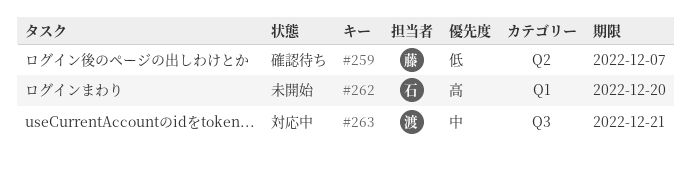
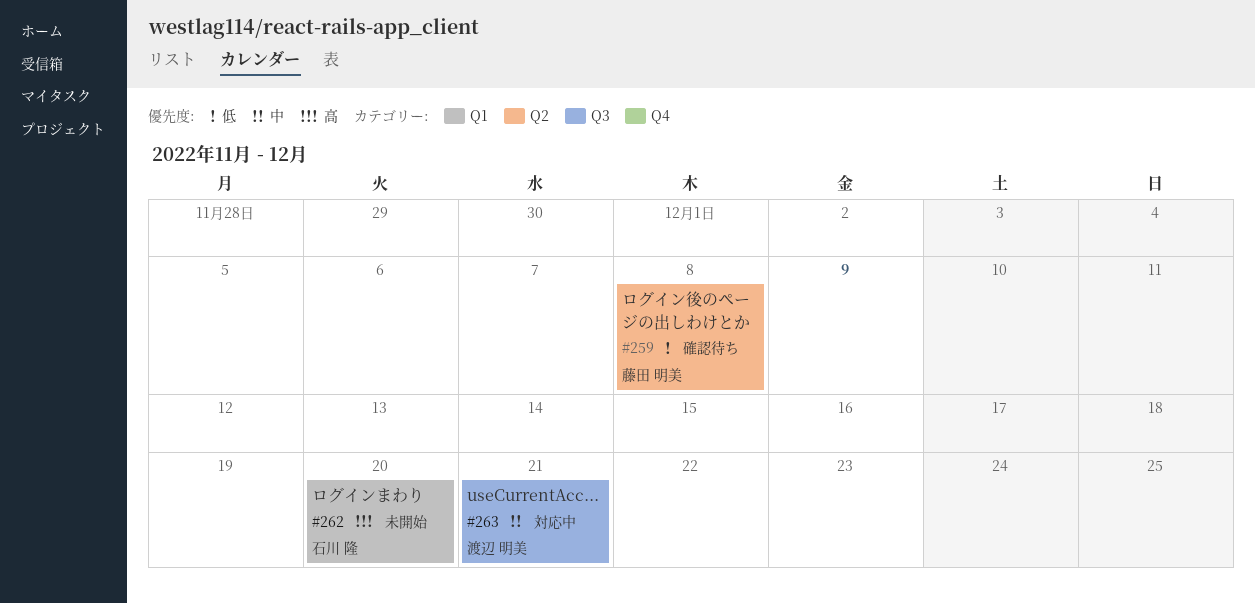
#259, due: Dec 7 -> Dec 8

